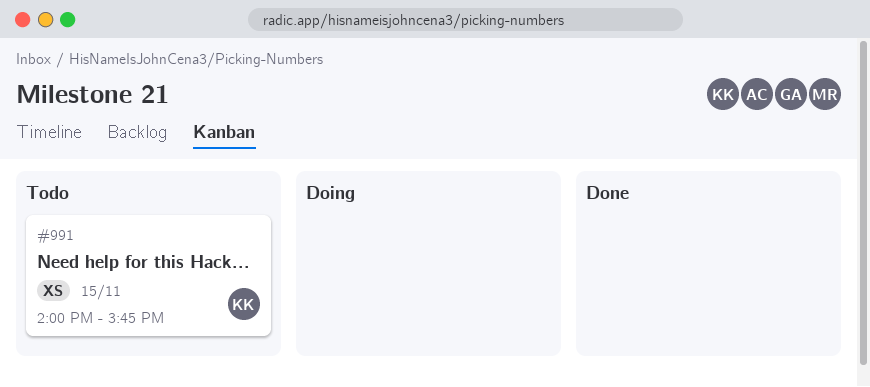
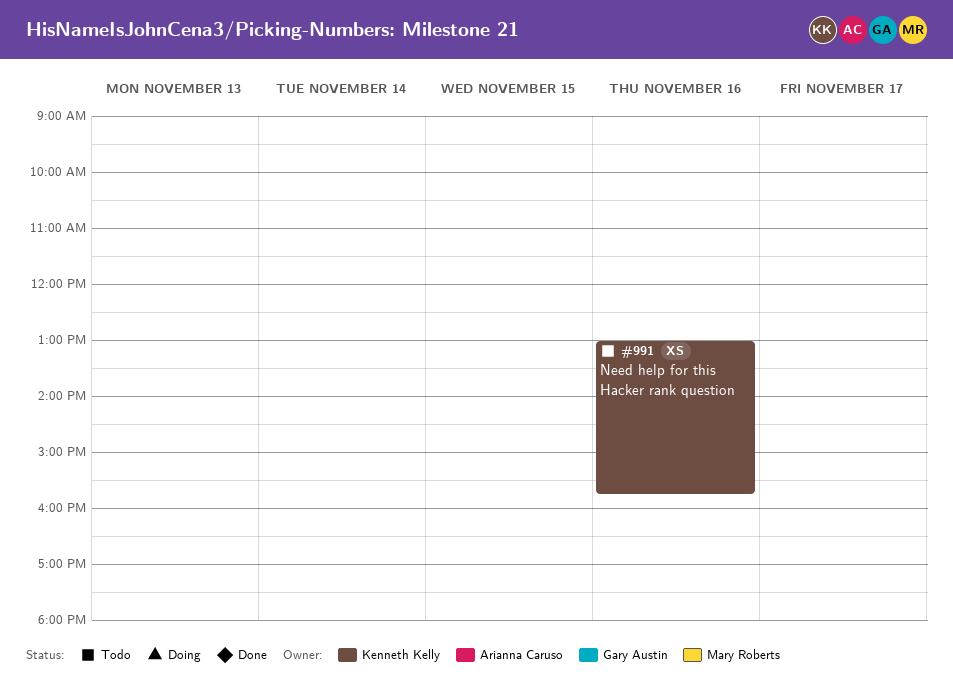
#991, day: Nov 15 -> Nov 16
#991, begins: 14:00 -> 13:00

